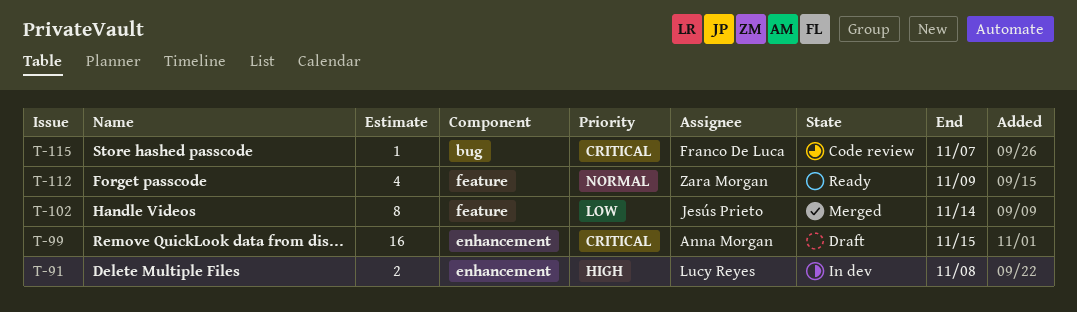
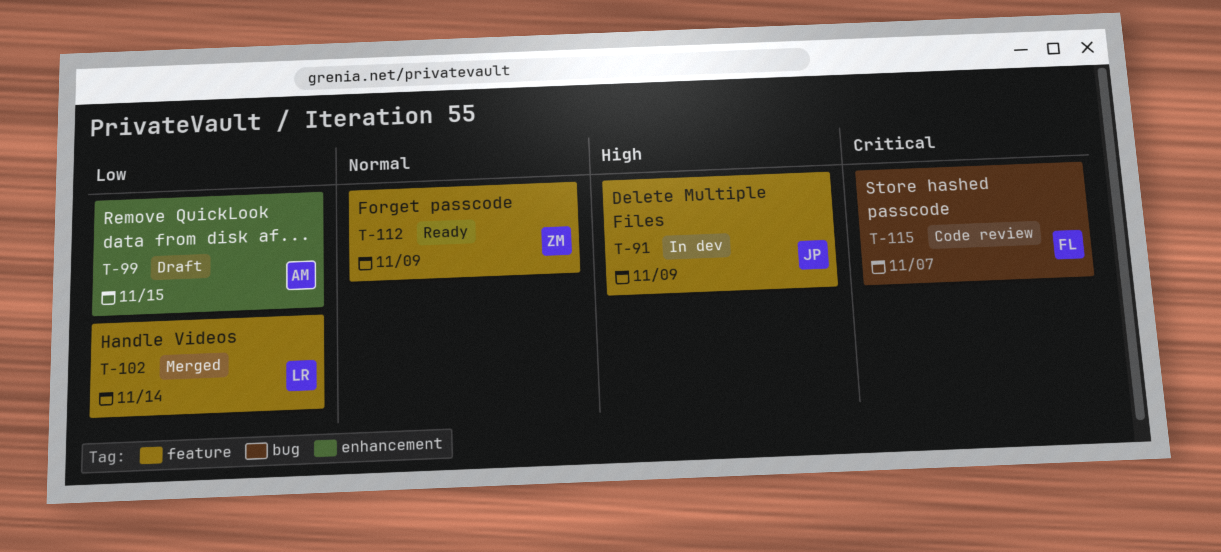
T-91, owner: Lucy Reyes -> Jesús Prieto
T-91, label: enhancement -> feature
T-91, due: Nov 8 -> Nov 9
T-99, priority: Critical -> Low
T-102, owner: Jesús Prieto -> Lucy Reyes

